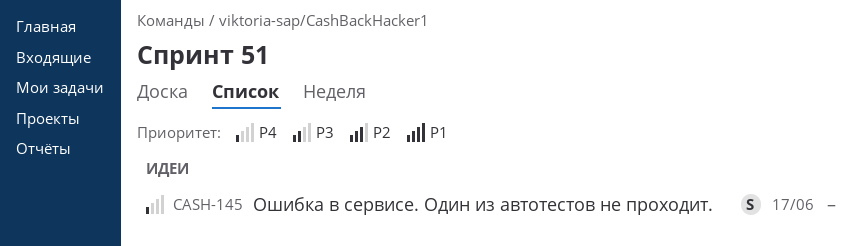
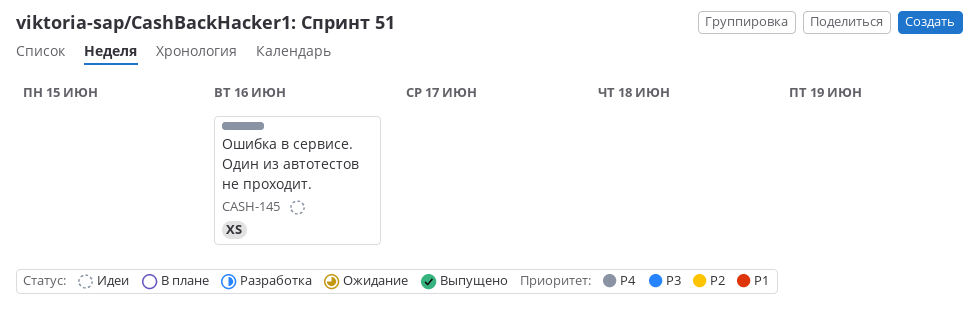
CASH-145, estimate: S -> XS
CASH-145, due: Jun 17 -> Jun 16

